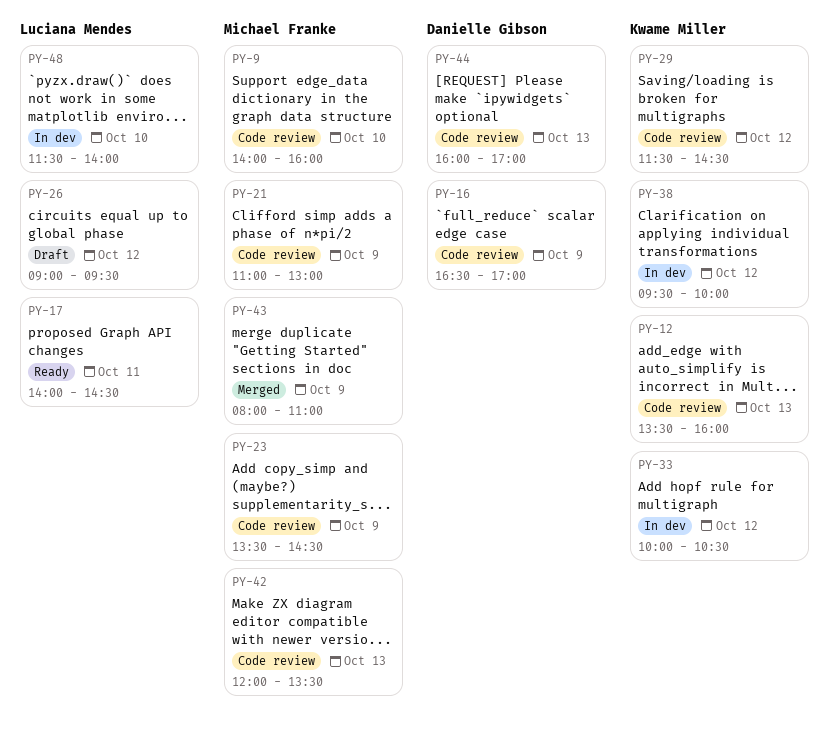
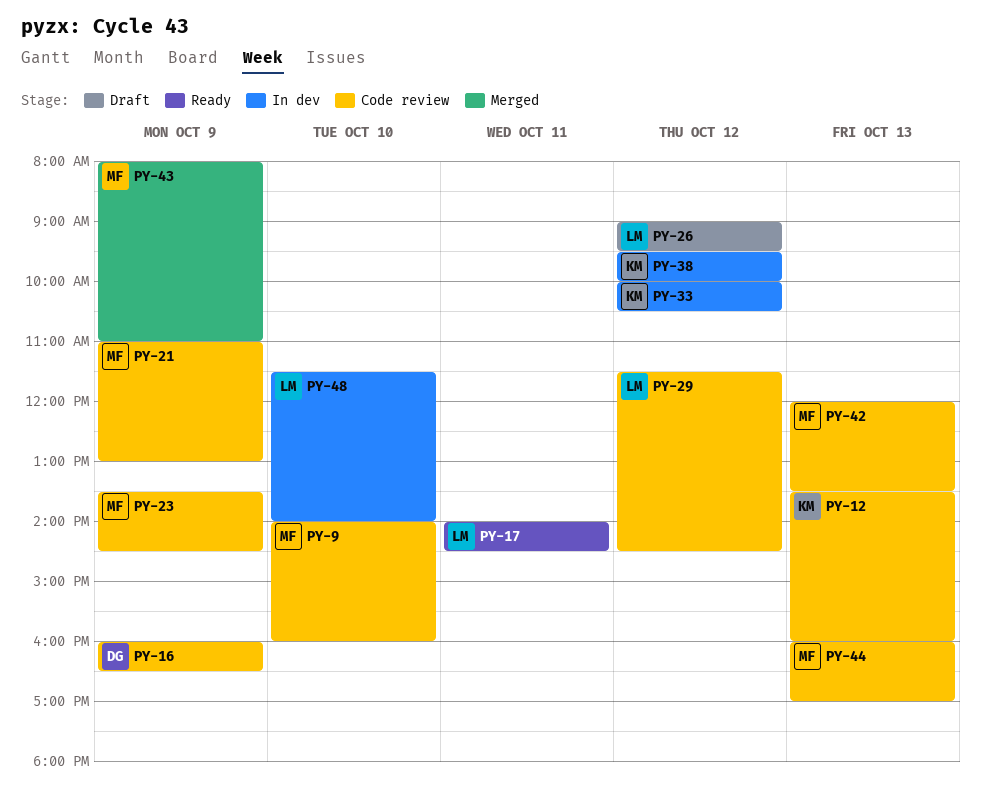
PY-16, begins: 16:30 -> 16:00
PY-16, ends: 17:00 -> 16:30
PY-29, owner: Kwame Miller -> Luciana Mendes
PY-44, owner: Danielle Gibson -> Michael Franke

